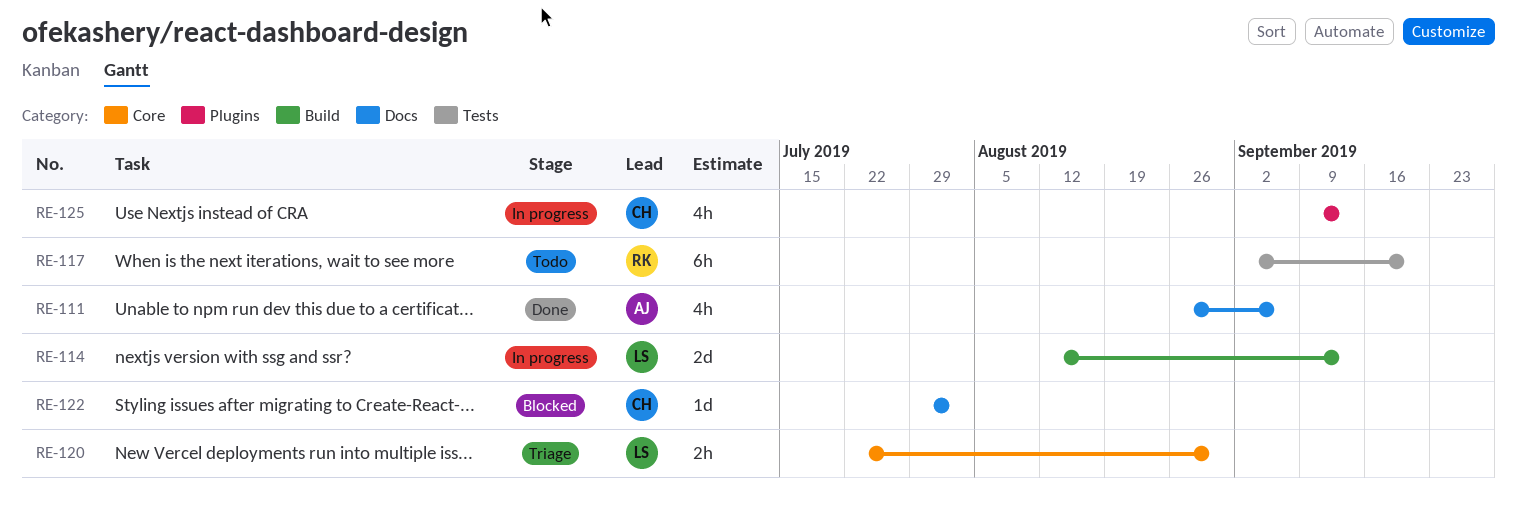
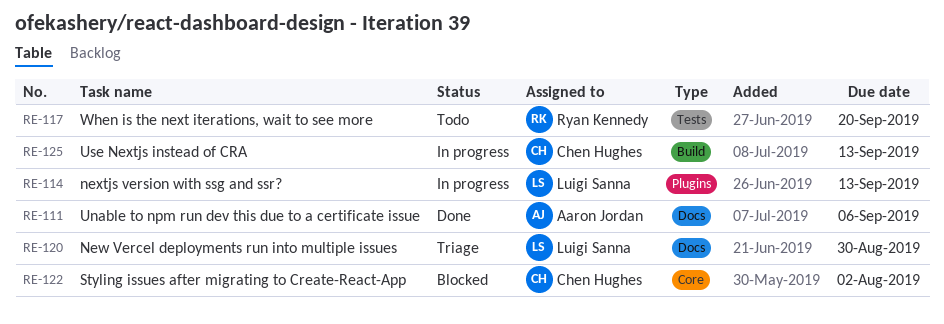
RE-114, label: Build -> Plugins
RE-120, label: Core -> Docs
RE-122, label: Docs -> Core
RE-125, label: Plugins -> Build

